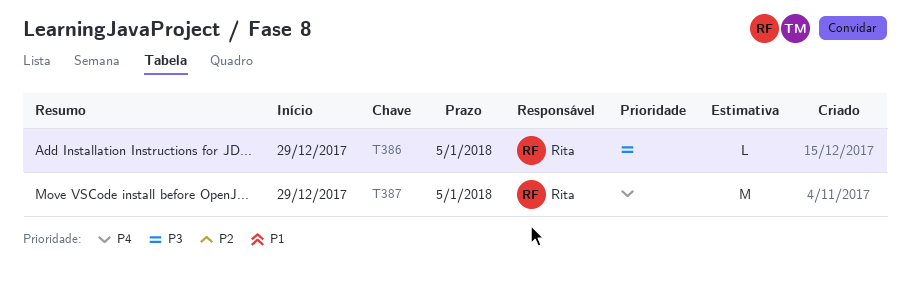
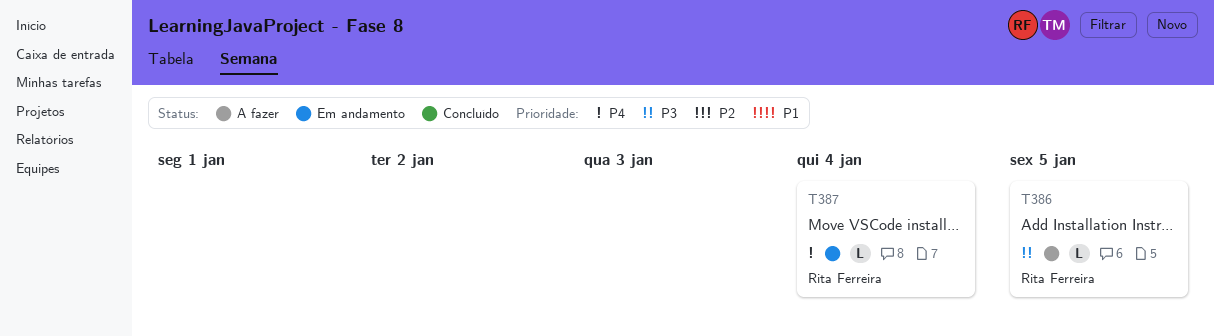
T387, estimate: M -> L
T387, due: Jan 5 -> Jan 4

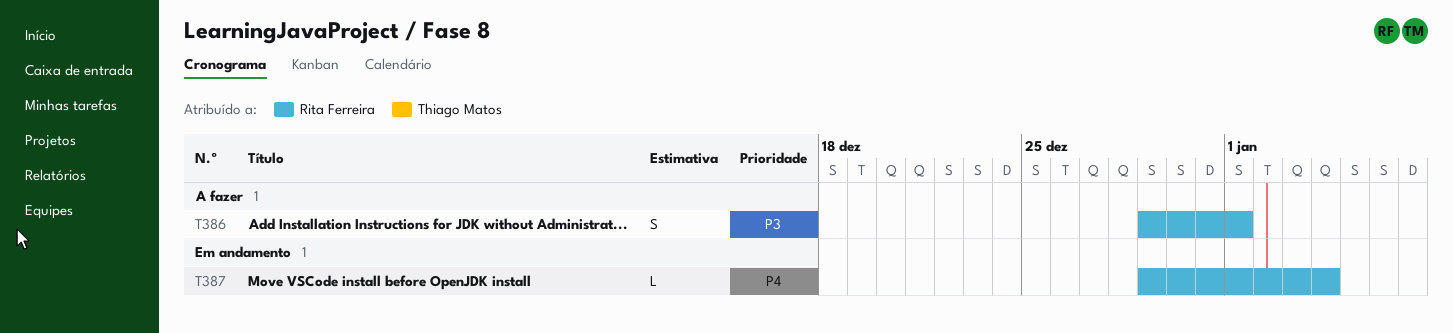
T386, estimate: L -> S
T386, due: Jan 5 -> Jan 1

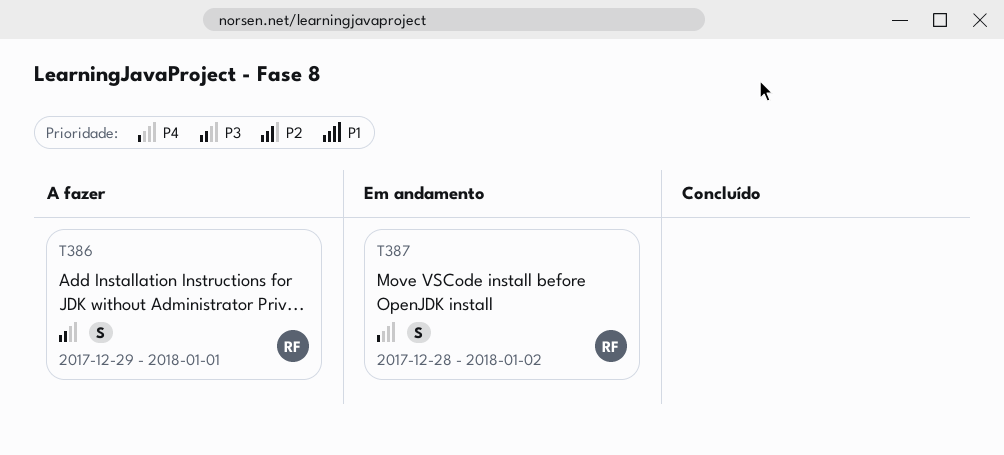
T387, estimate: L -> S
T387, start: Dec 29 -> Dec 28
T387, due: Jan 4 -> Jan 2

